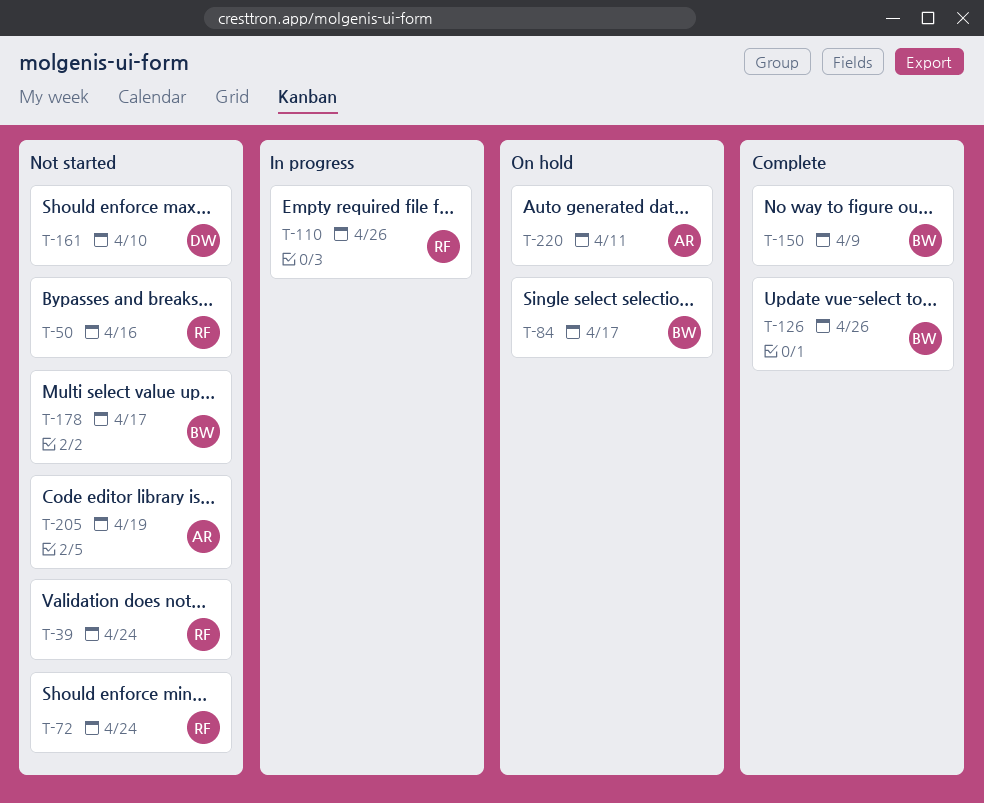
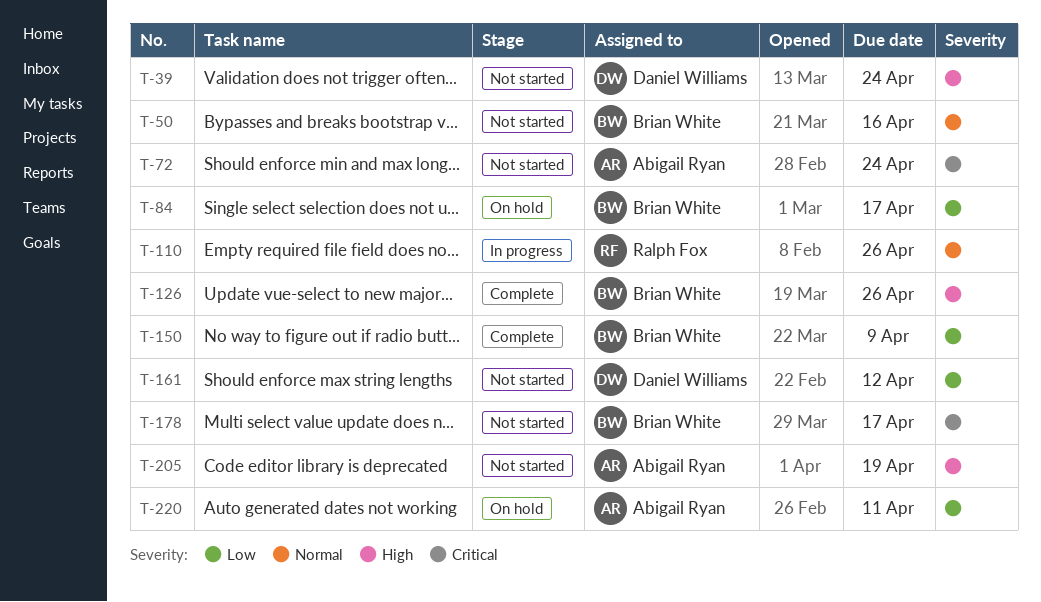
T-39, owner: Ralph Fox -> Daniel Williams
T-50, owner: Ralph Fox -> Brian White
T-72, owner: Ralph Fox -> Abigail Ryan
T-161, due: Apr 10 -> Apr 12

